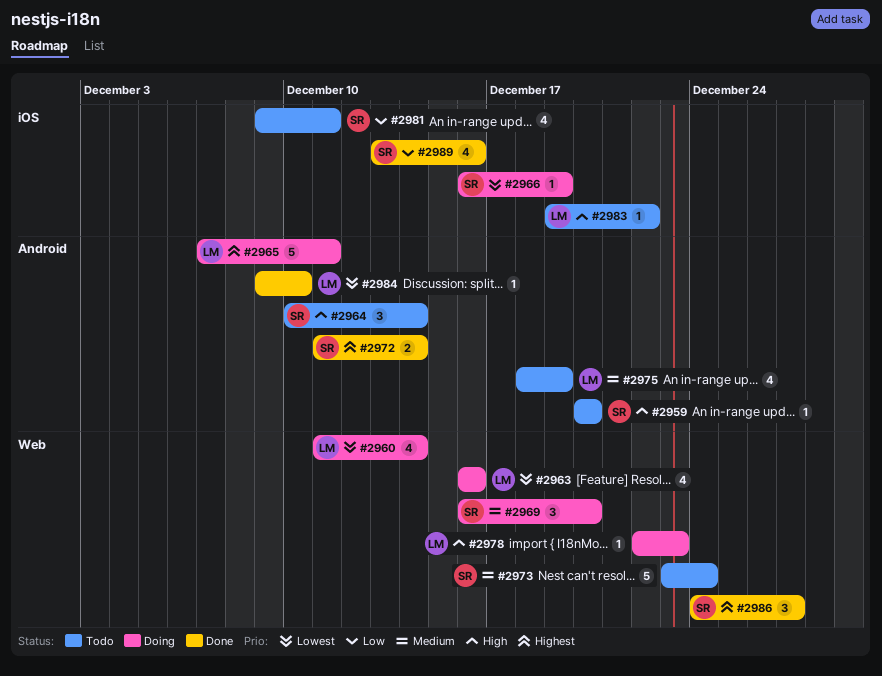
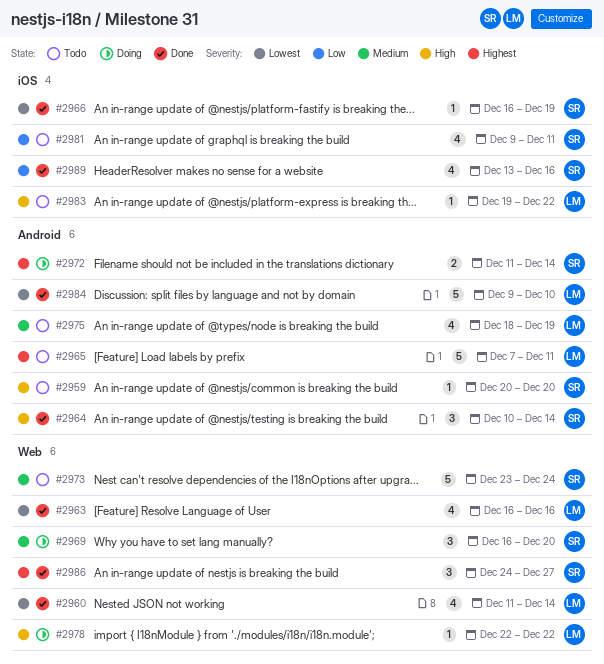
#2960, status: Doing -> Done
#2963, status: Doing -> Done
#2964, status: Todo -> Done
#2965, status: Doing -> Todo
#2966, status: Doing -> Done
#2972, status: Done -> Doing
#2978, due: Dec 23 -> Dec 22
#2984, estimate: 1 -> 5

